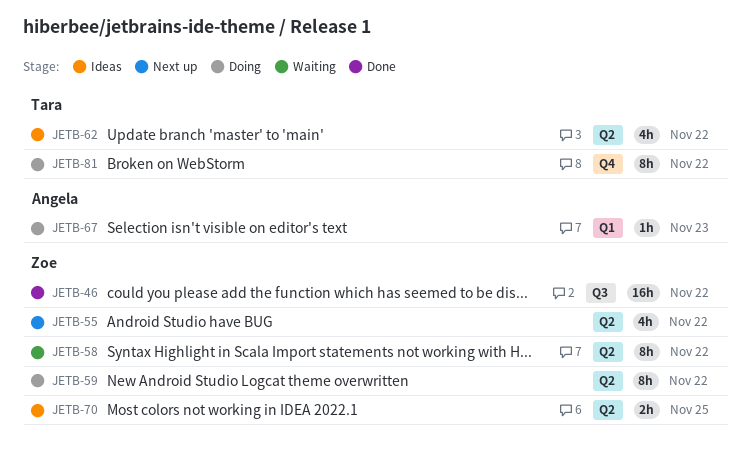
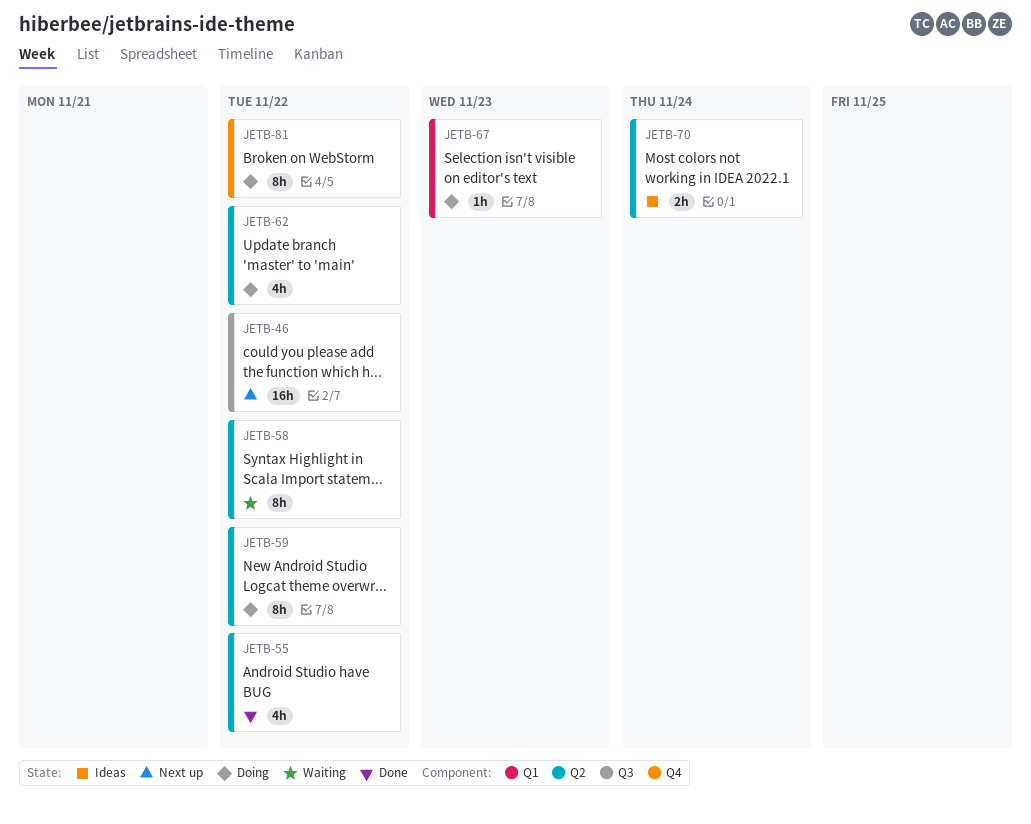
JETB-46, status: Done -> Next up
JETB-55, status: Next up -> Done
JETB-62, status: Ideas -> Doing
JETB-70, due: Nov 25 -> Nov 24

